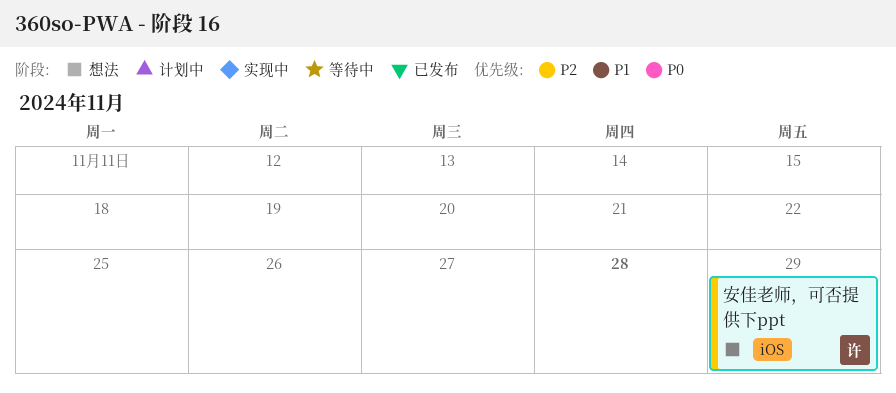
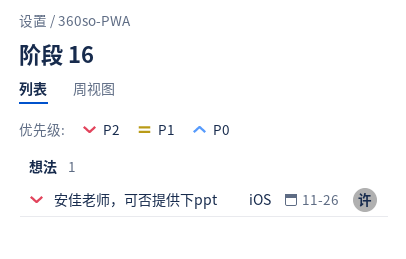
安佳老师，可否提供下ppt, due: Nov 29 -> Nov 26

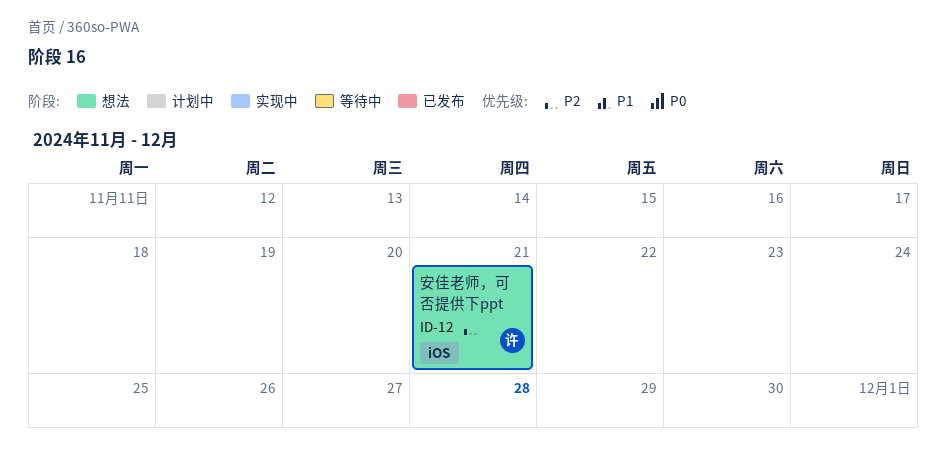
安佳老师，可否提供下ppt, due: Nov 26 -> Nov 21

